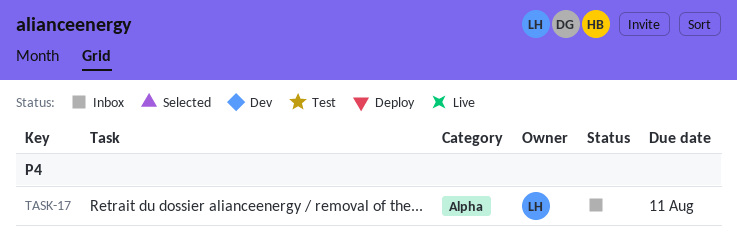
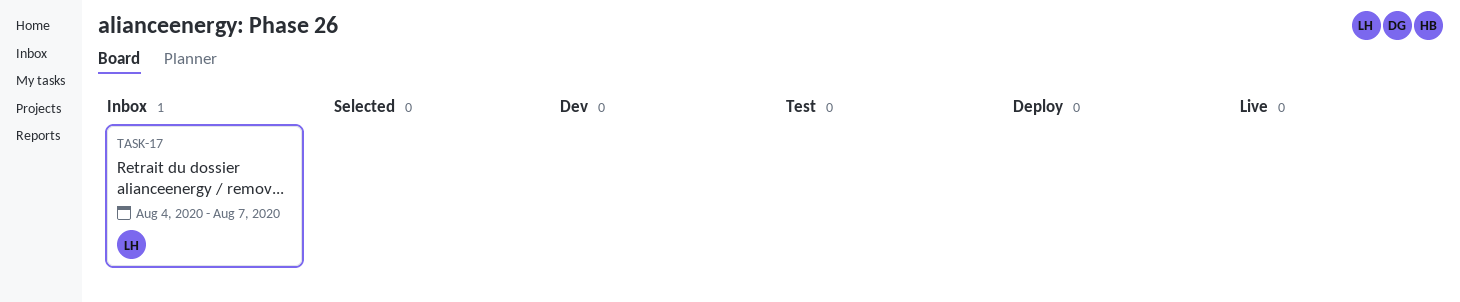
TASK-17, due: Aug 11 -> Aug 7

